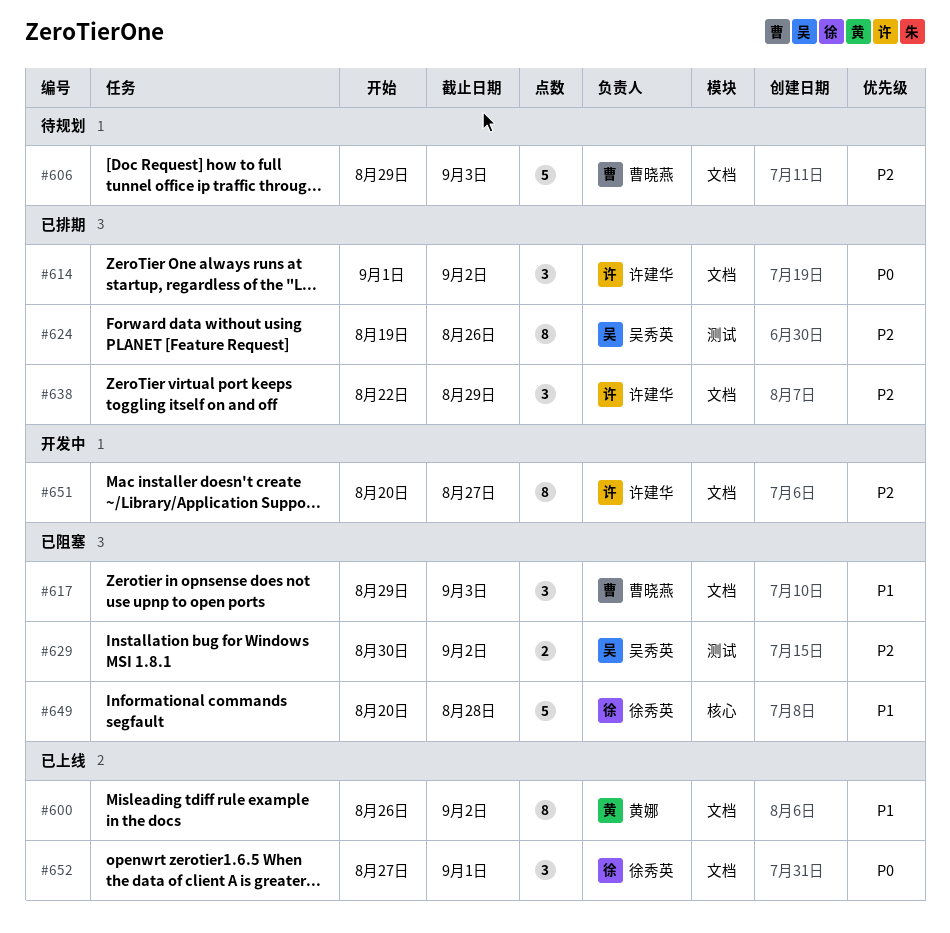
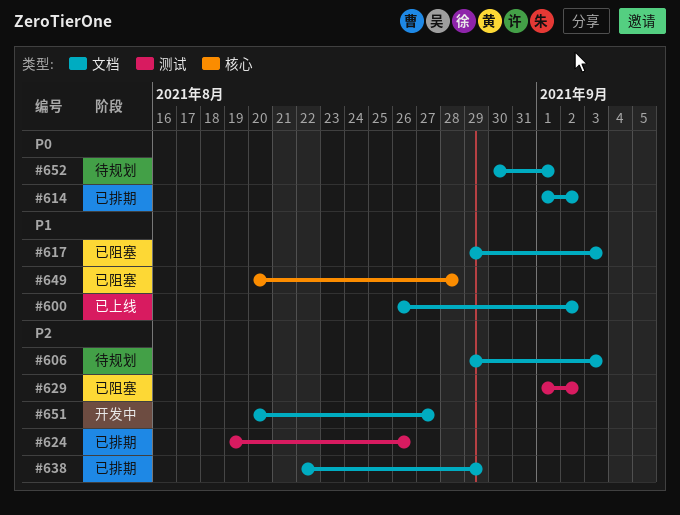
#629, start: Aug 30 -> Sep 1
#652, status: 已上线 -> 待规划
#652, start: Aug 27 -> Aug 30

